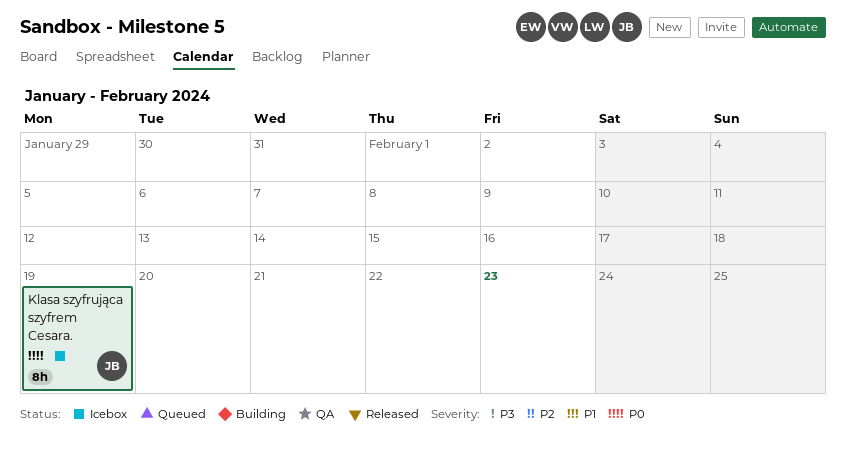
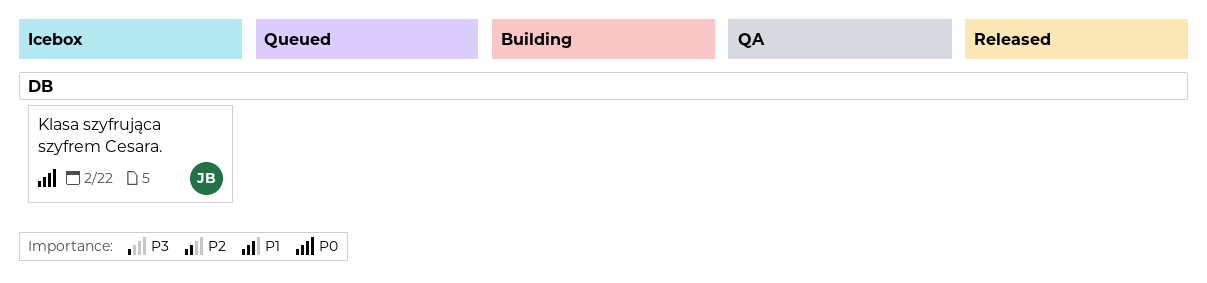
Klasa szyfrująca szyfrem Cesara., due: Feb 19 -> Feb 22

